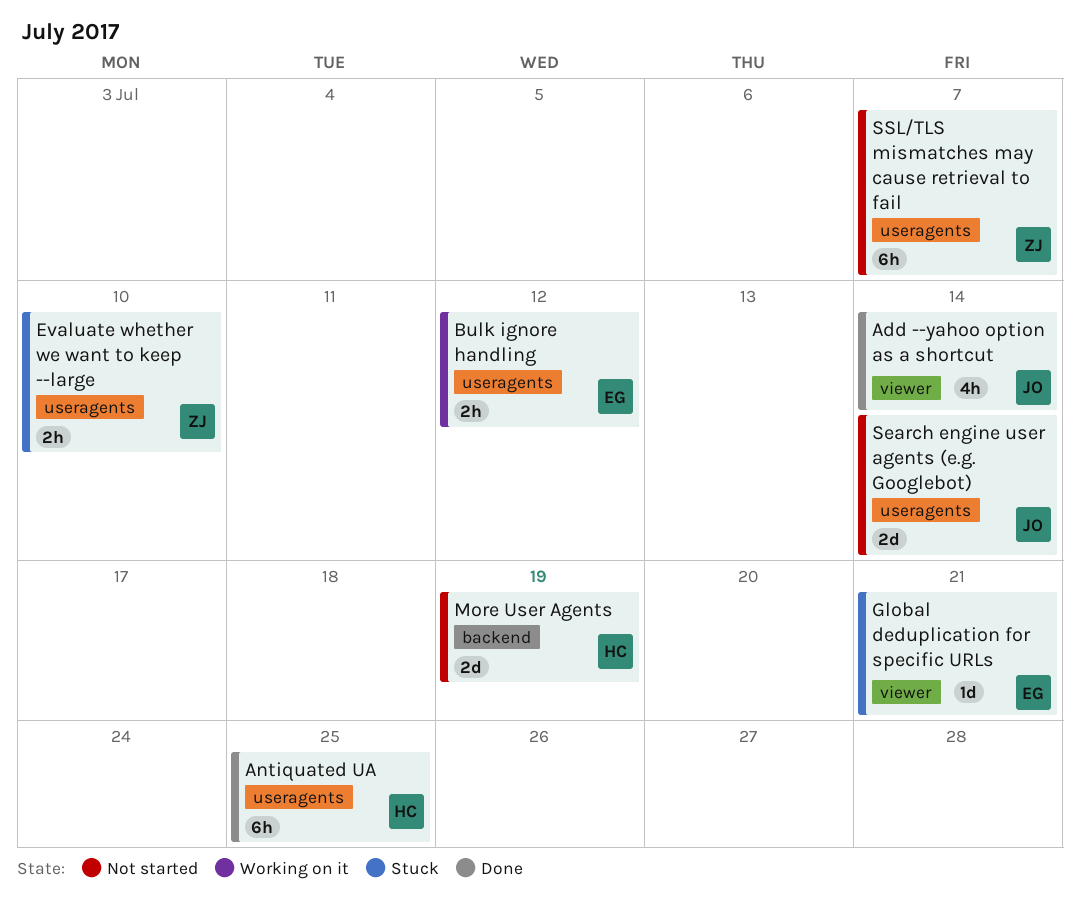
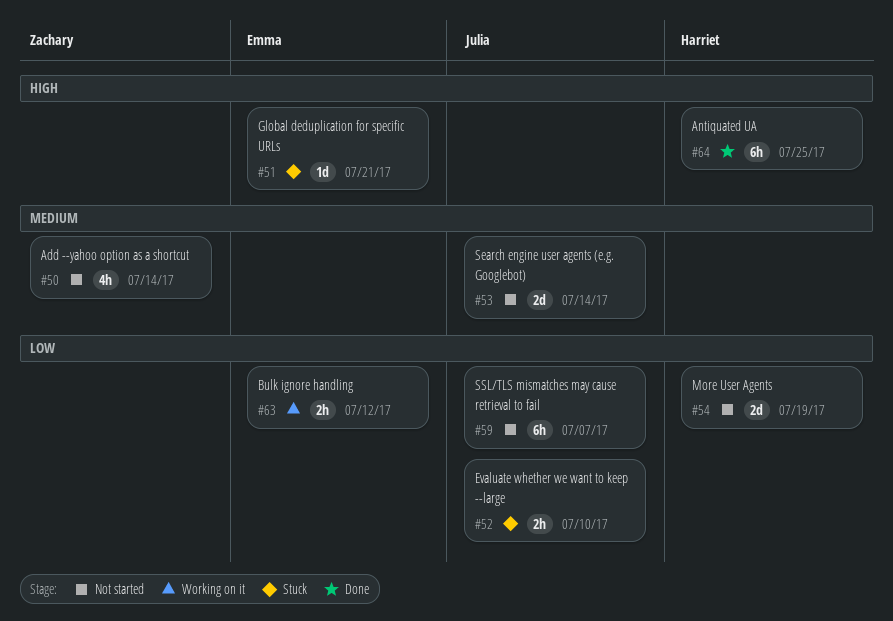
Add --yahoo option as a shortcut, status: Done -> Not started
Add --yahoo option as a shortcut, owner: Julia -> Zachary
Evaluate whether we want to keep --large, owner: Zachary -> Julia
SSL/TLS mismatches may cause retrieval to fail, owner: Zachary -> Julia

